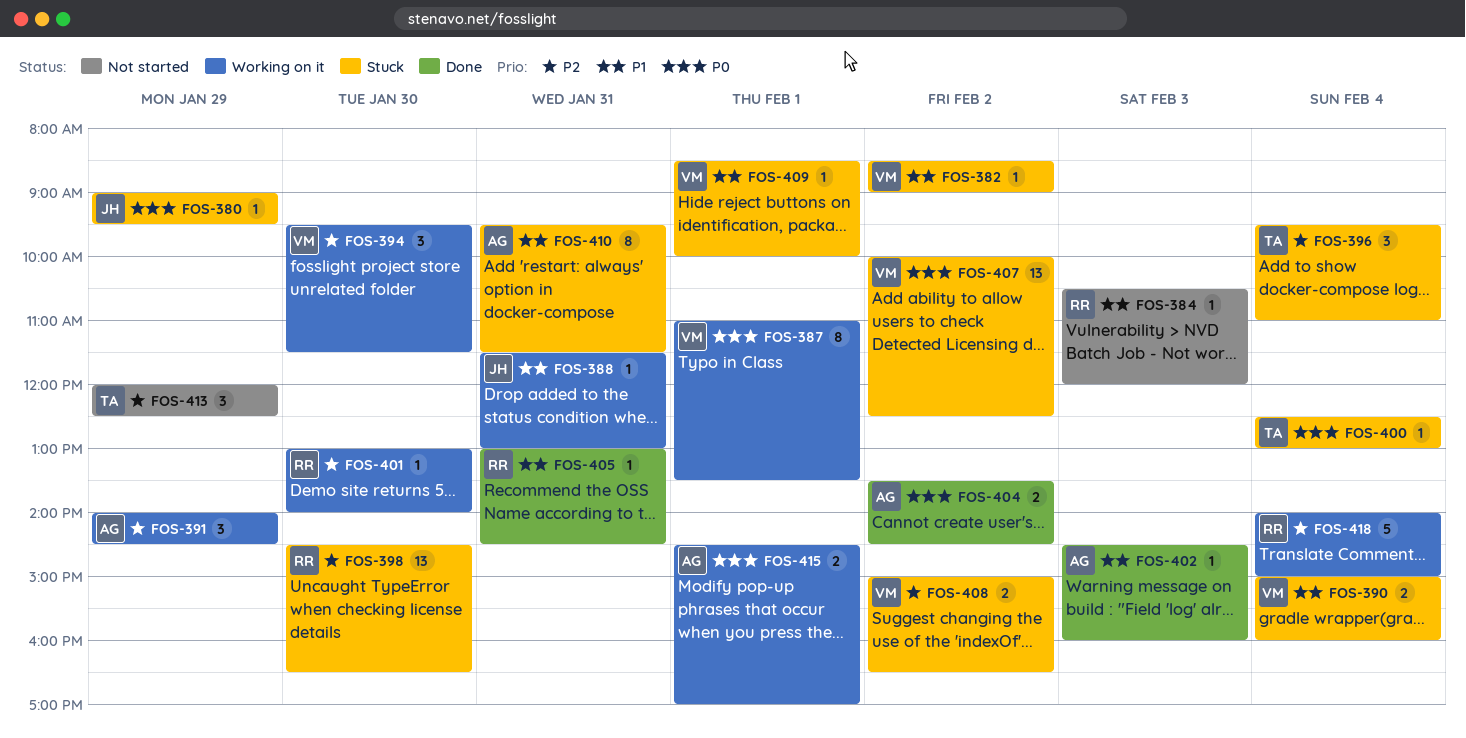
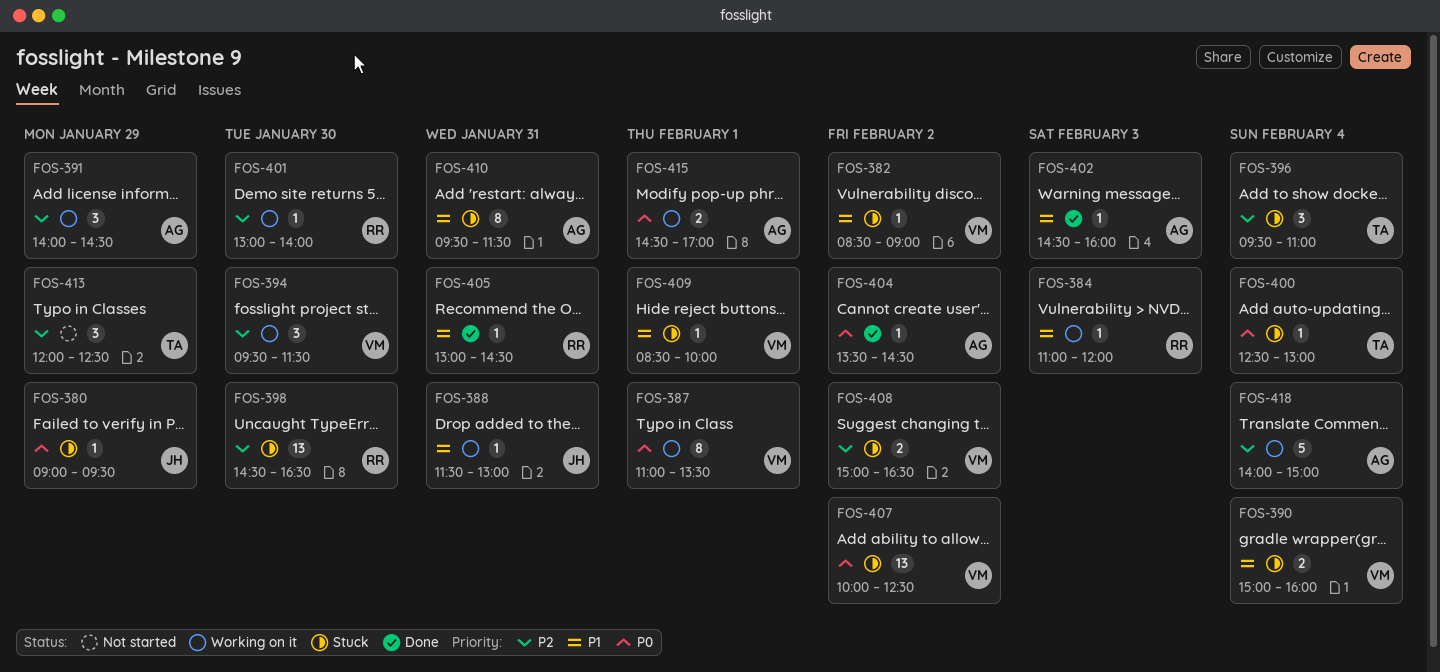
FOS-384, status: Not started -> Working on it
FOS-384, begins: 10:30 -> 11:00
FOS-404, estimate: 2 -> 1
FOS-418, owner: RR -> AG

